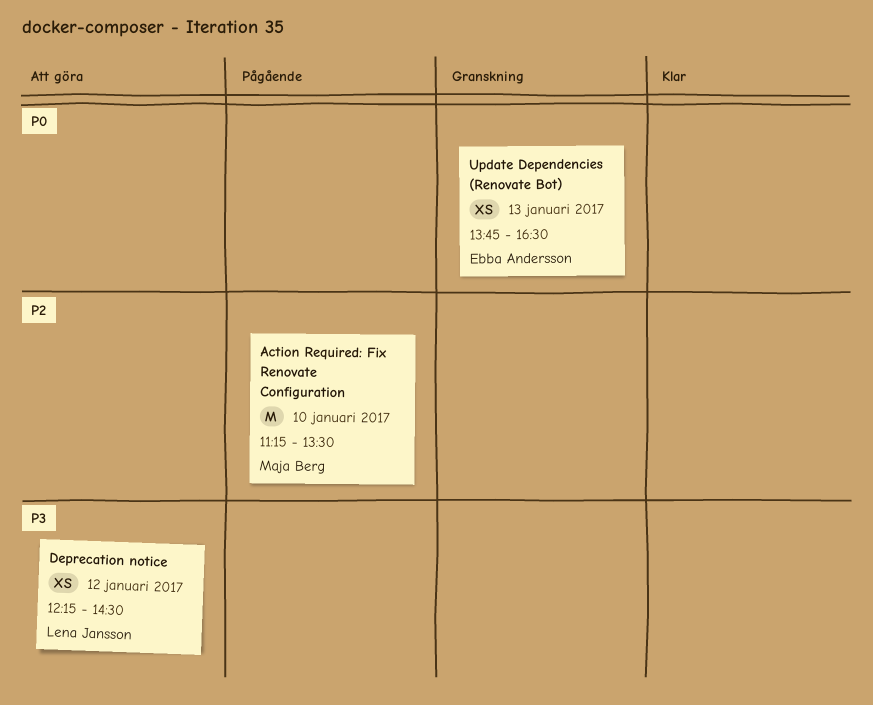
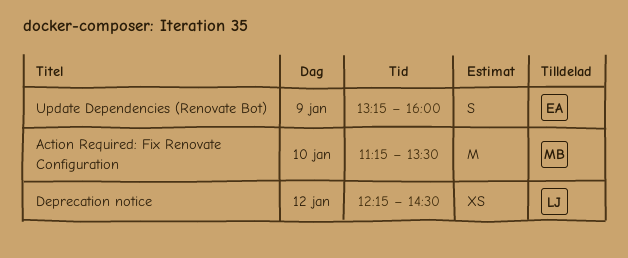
Update Dependencies (Renovate Bot), estimate: XS -> S
Update Dependencies (Renovate Bot), day: Jan 13 -> Jan 9
Update Dependencies (Renovate Bot), begins: 13:45 -> 13:15
Update Dependencies (Renovate Bot), ends: 16:30 -> 16:00

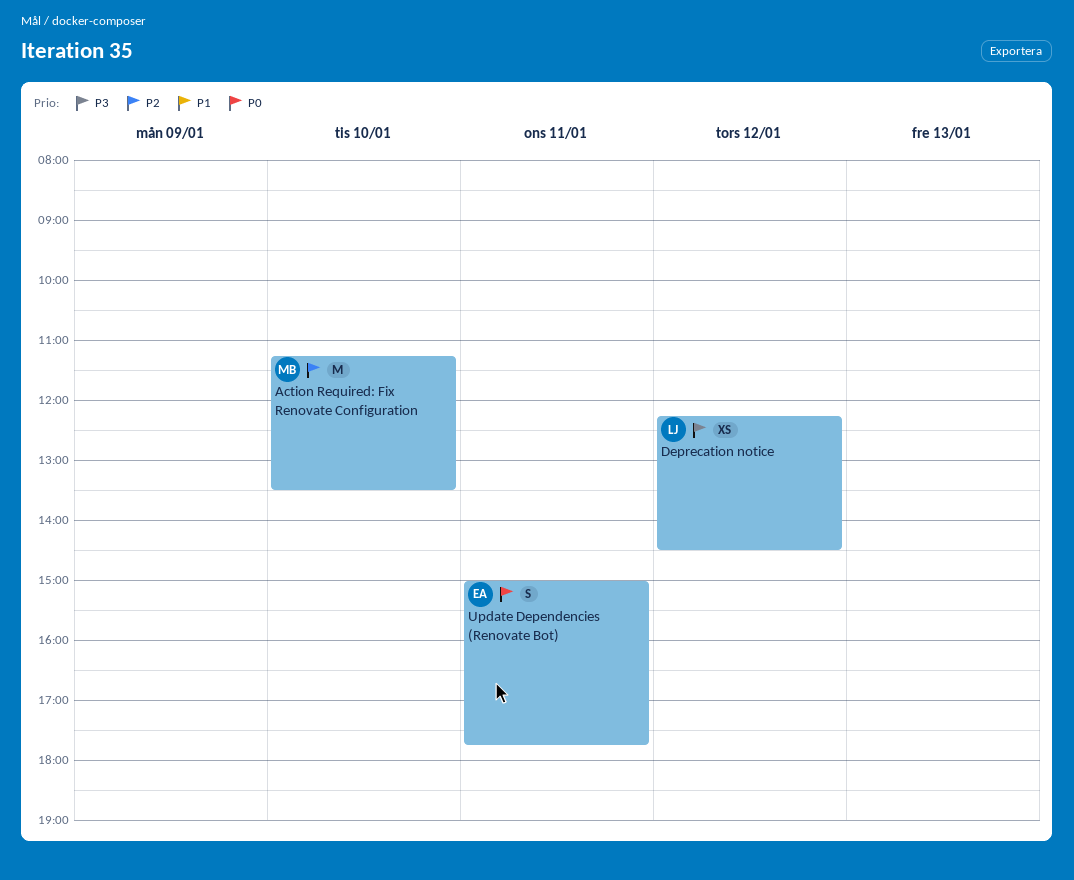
Update Dependencies (Renovate Bot), day: Jan 9 -> Jan 11
Update Dependencies (Renovate Bot), begins: 13:15 -> 15:00
Update Dependencies (Renovate Bot), ends: 16:00 -> 17:45

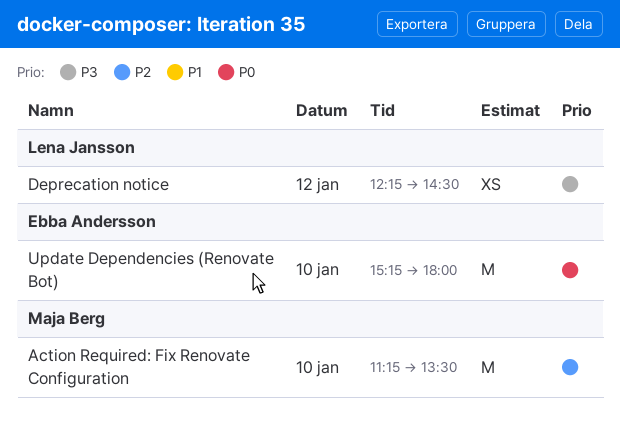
Update Dependencies (Renovate Bot), estimate: S -> M
Update Dependencies (Renovate Bot), day: Jan 11 -> Jan 10
Update Dependencies (Renovate Bot), begins: 15:00 -> 15:15
Update Dependencies (Renovate Bot), ends: 17:45 -> 18:00

